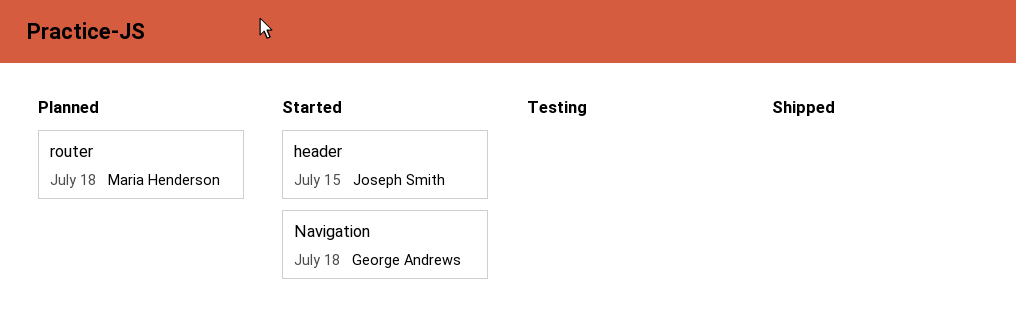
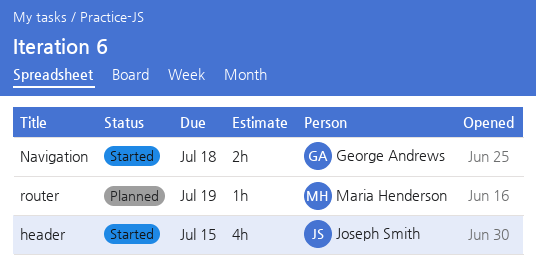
router, due: Jul 18 -> Jul 19

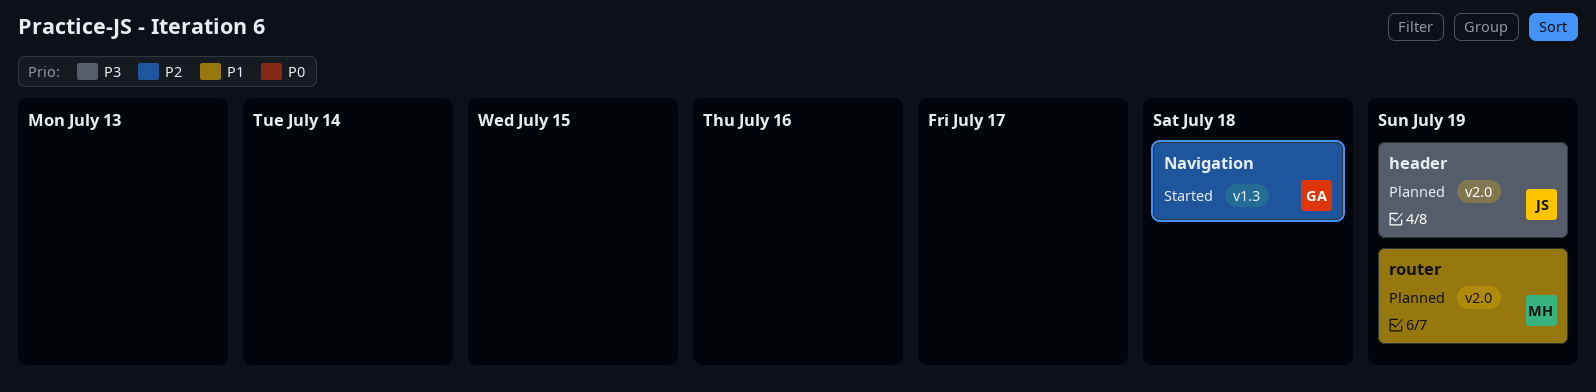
header, status: Started -> Planned
header, due: Jul 15 -> Jul 19

